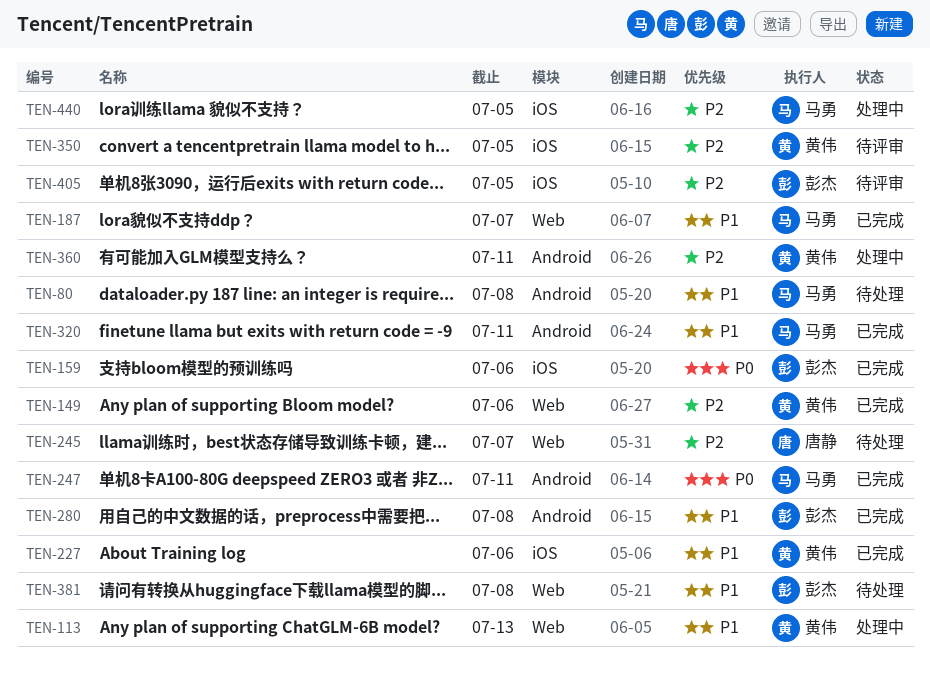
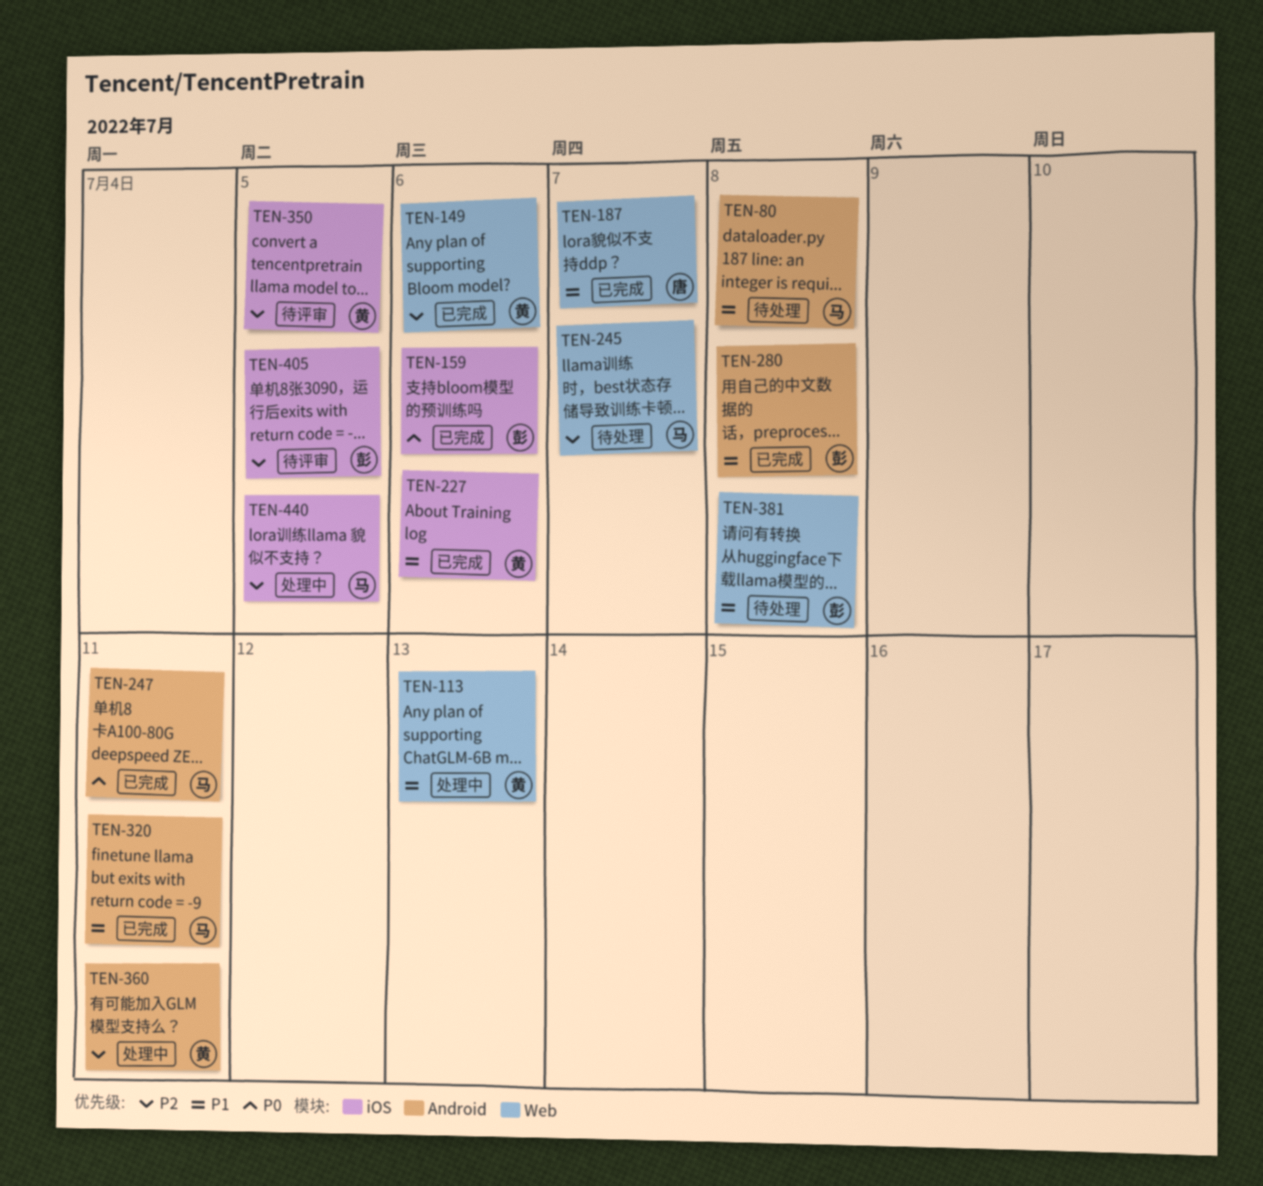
TEN-187, owner: 马勇 -> 唐静
TEN-245, owner: 唐静 -> 马勇

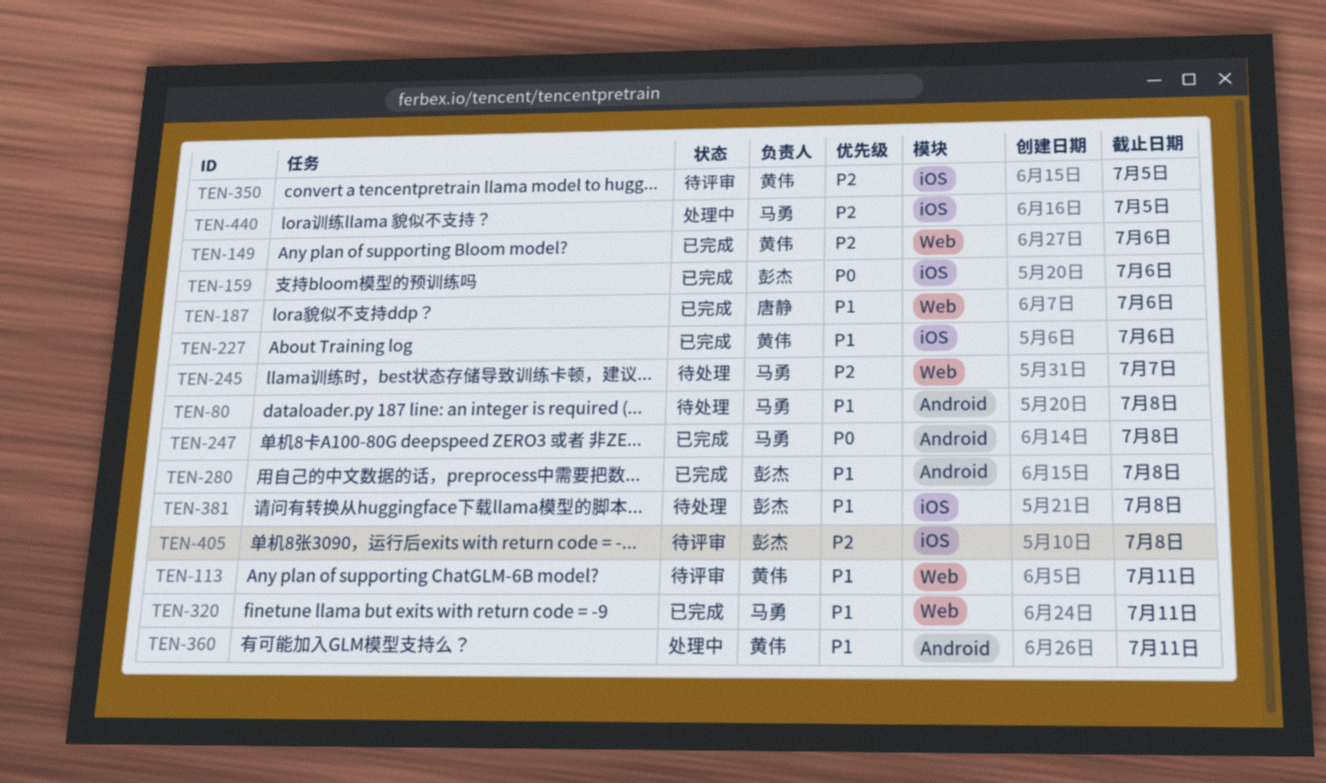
TEN-113, status: 处理中 -> 待评审
TEN-113, due: Jul 13 -> Jul 11
TEN-187, due: Jul 7 -> Jul 6
TEN-247, due: Jul 11 -> Jul 8
TEN-320, label: Android -> Web
TEN-360, priority: P2 -> P1
TEN-381, label: Web -> iOS
TEN-405, due: Jul 5 -> Jul 8

